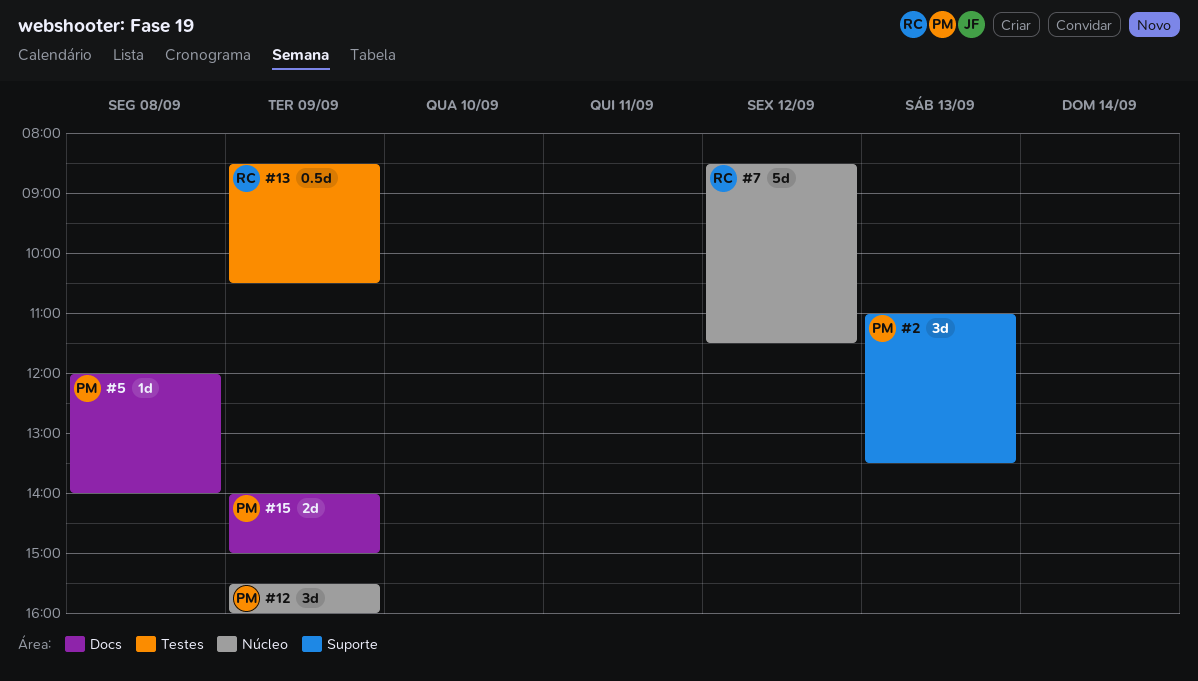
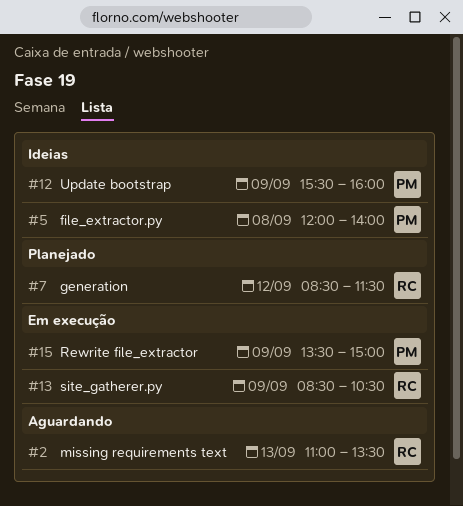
#2, owner: PM -> RC
#15, begins: 14:00 -> 13:30

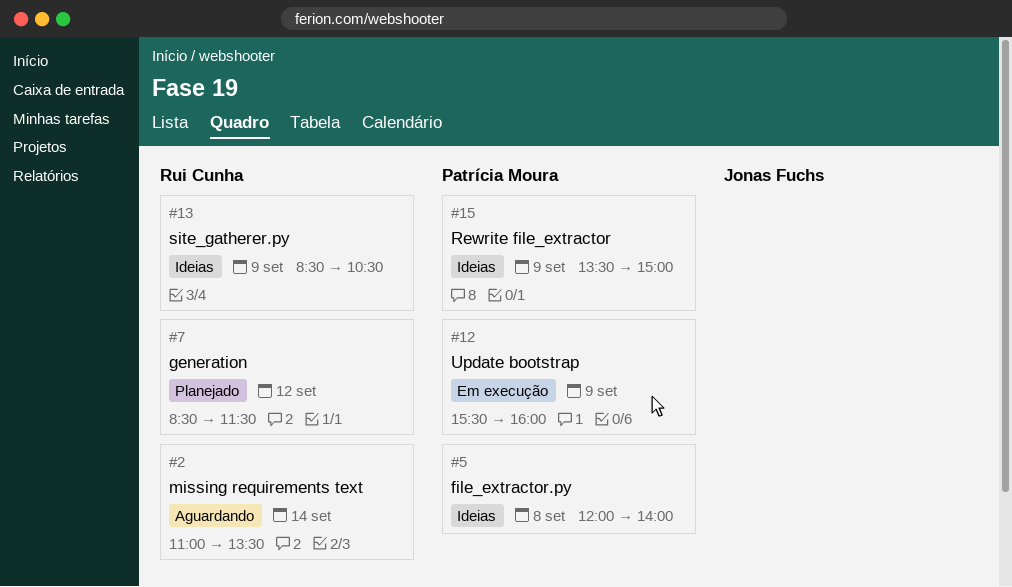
#2, day: Sep 13 -> Sep 14
#12, status: Ideias -> Em execução
#13, status: Em execução -> Ideias
#15, status: Em execução -> Ideias

